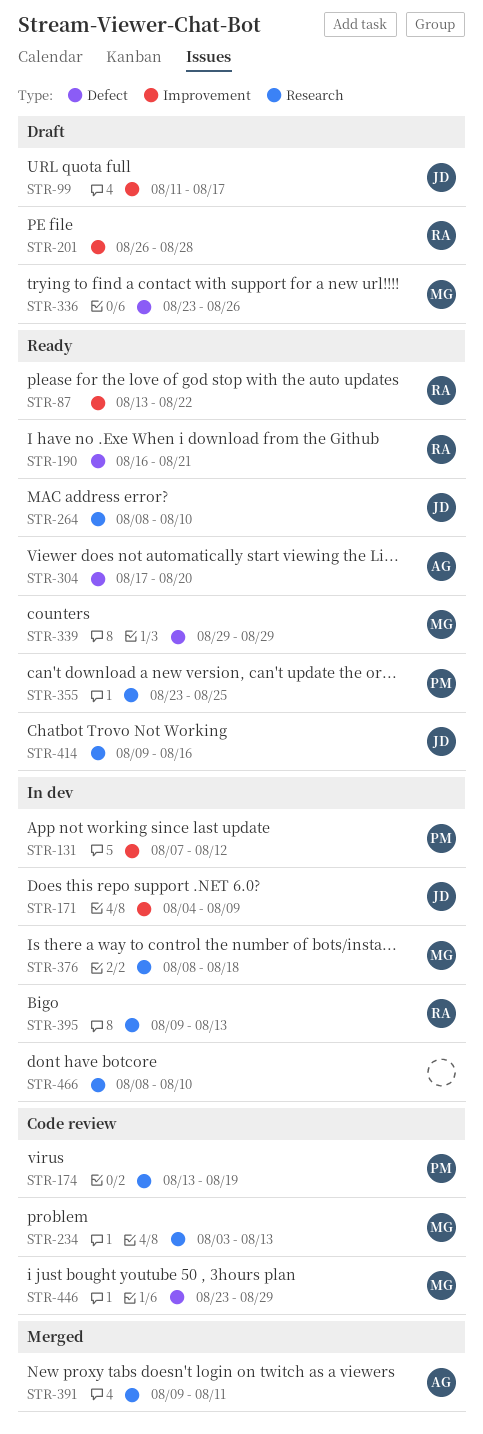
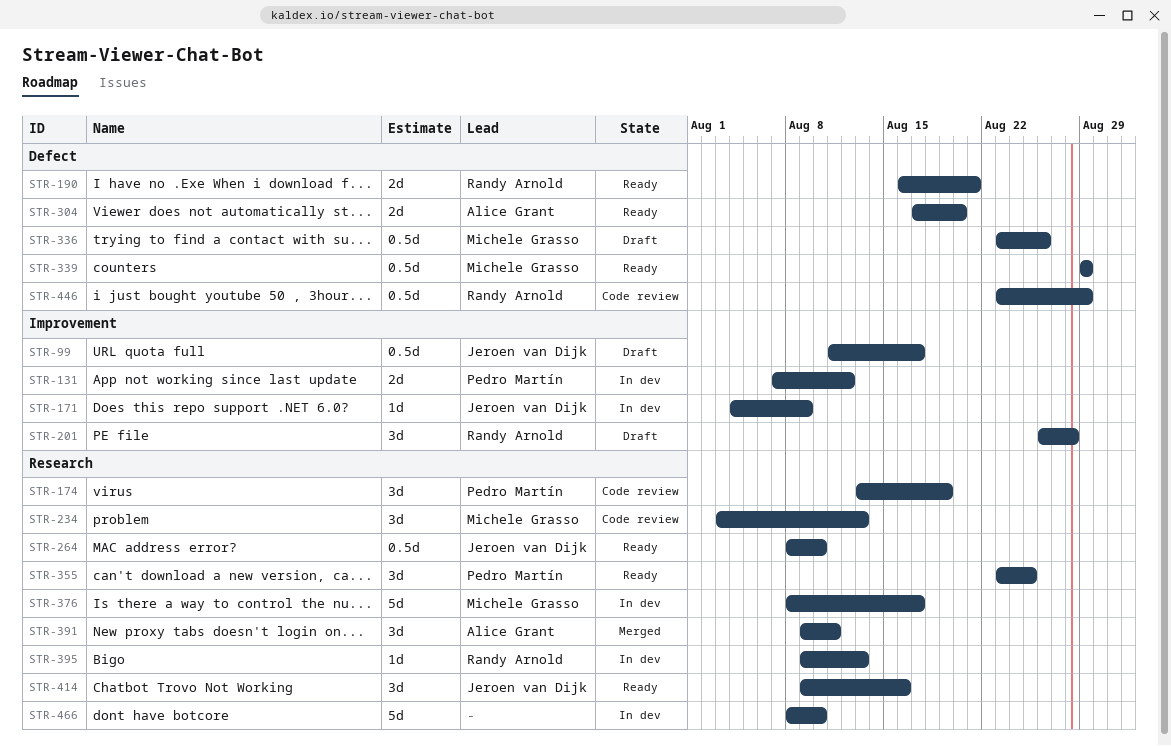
STR-87: present -> none
STR-376, due: Aug 18 -> Aug 17
STR-446, owner: Michele Grasso -> Randy Arnold

